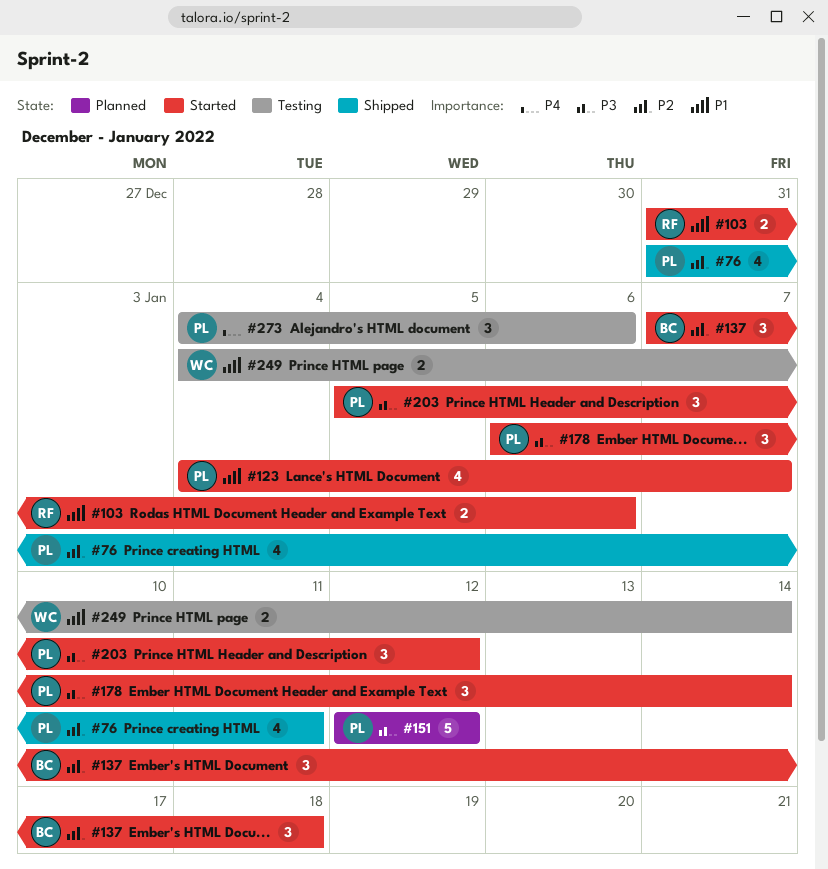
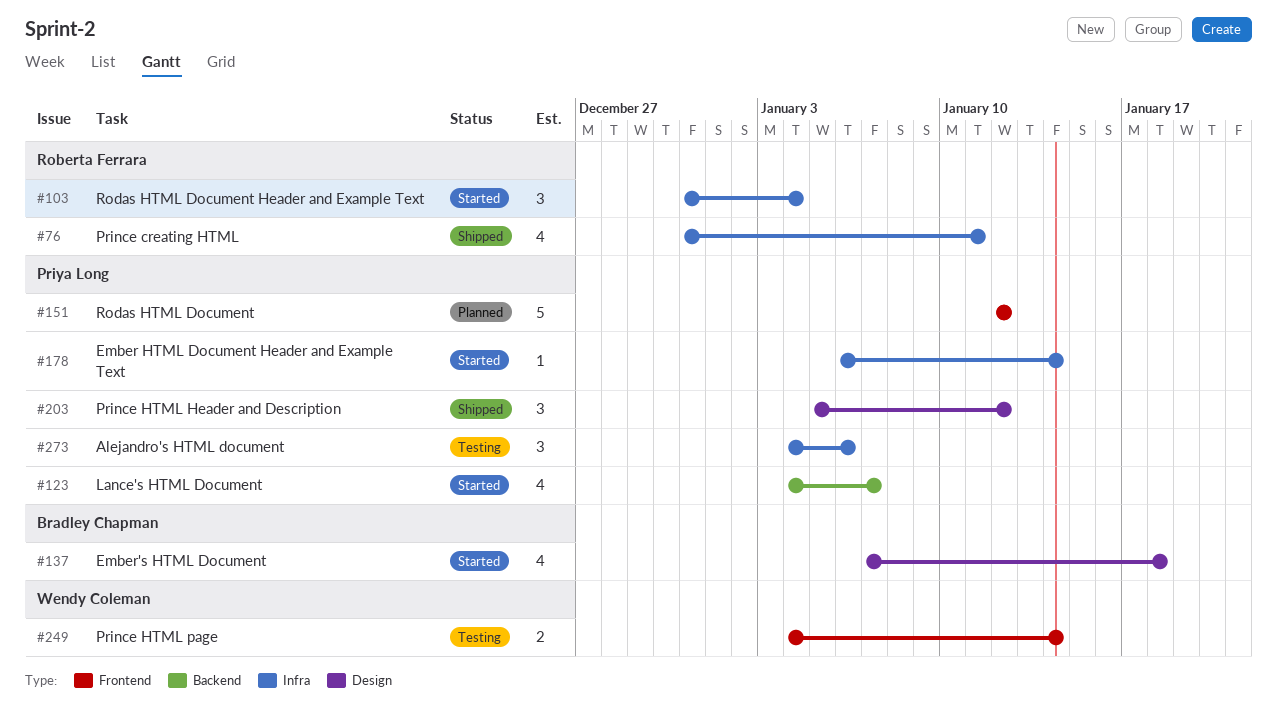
#76, owner: Priya Long -> Roberta Ferrara
#103, estimate: 2 -> 3
#103, due: Jan 6 -> Jan 4
#137, estimate: 3 -> 4
#178, estimate: 3 -> 1
#203, status: Started -> Shipped

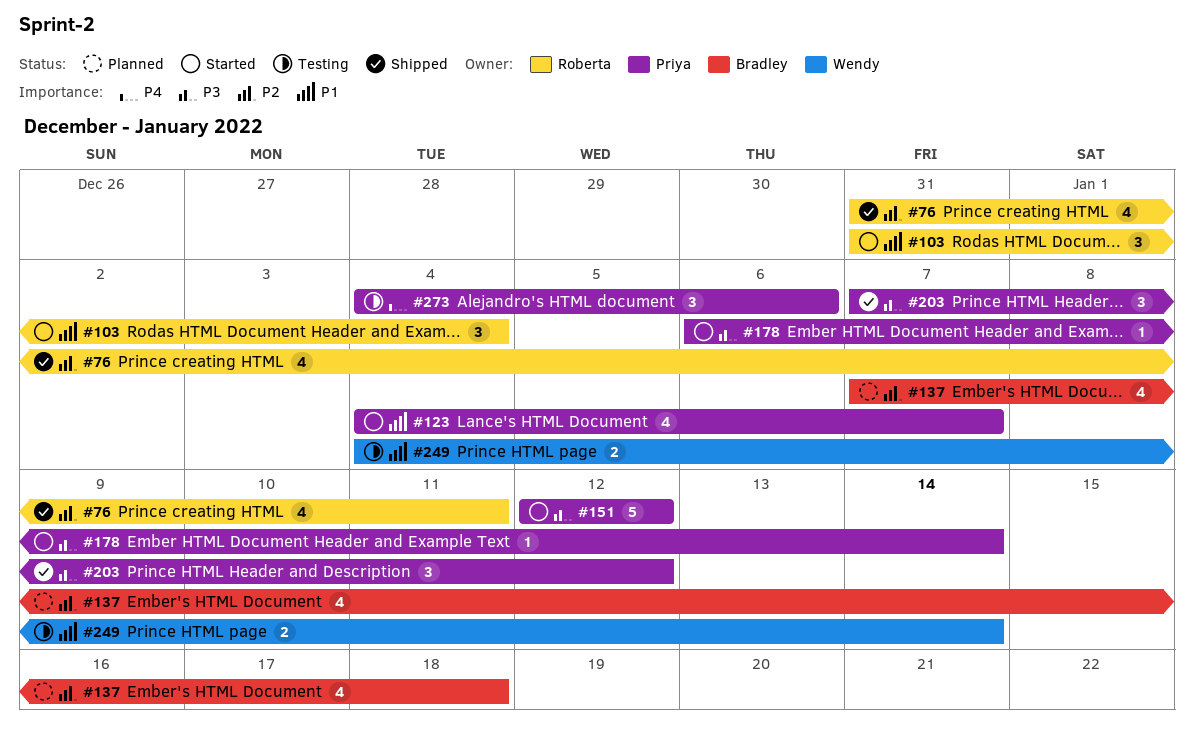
#137, status: Started -> Planned
#151, status: Planned -> Started
#203, start: Jan 5 -> Jan 7

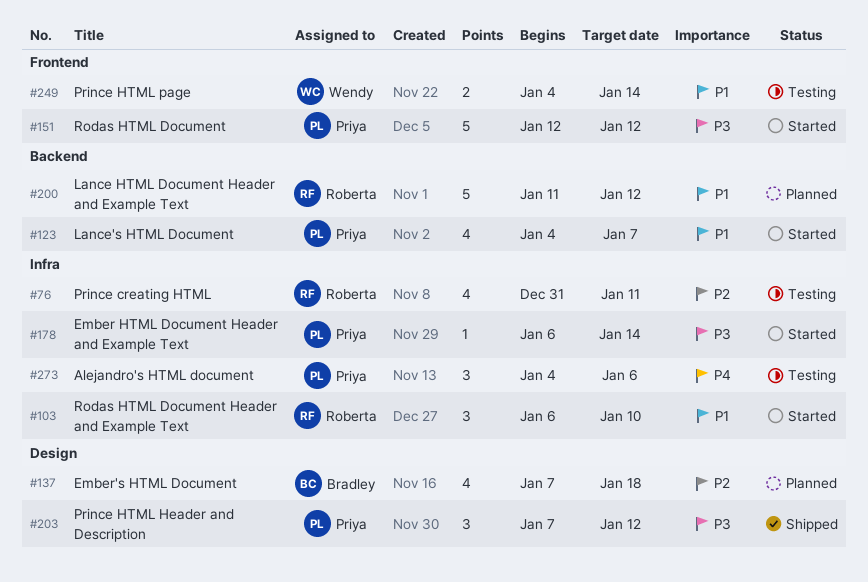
#76, status: Shipped -> Testing
#103, start: Dec 31 -> Jan 6
#103, due: Jan 4 -> Jan 10
#200: none -> present

